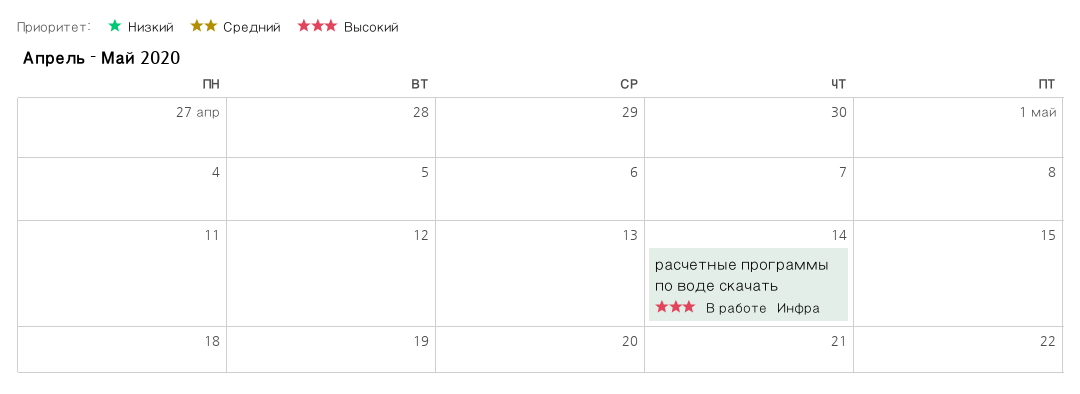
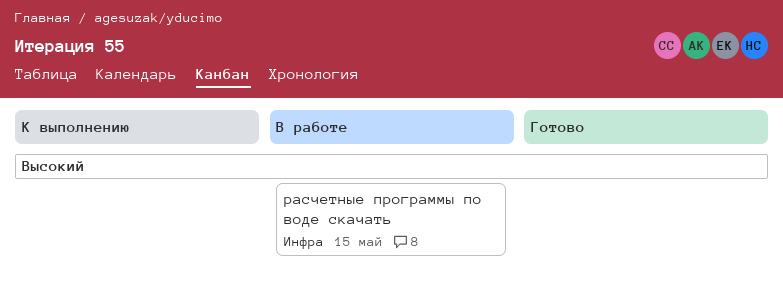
расчетные программы по воде скачать, due: May 14 -> May 15

